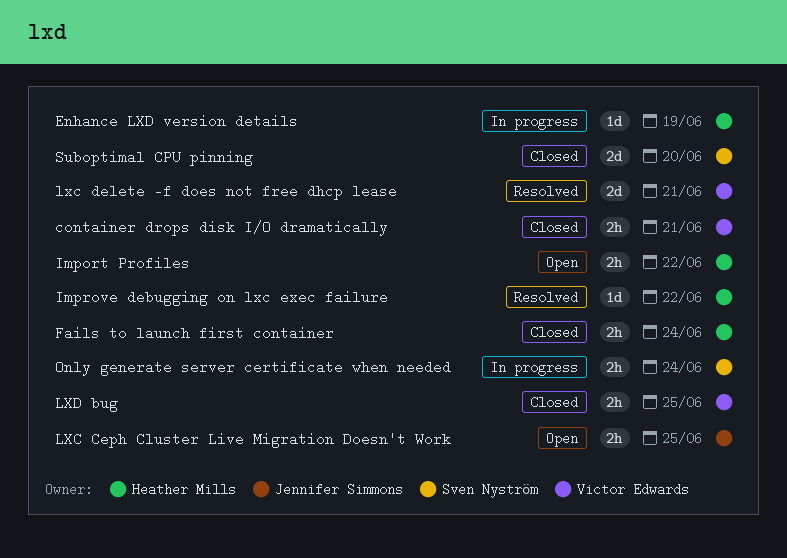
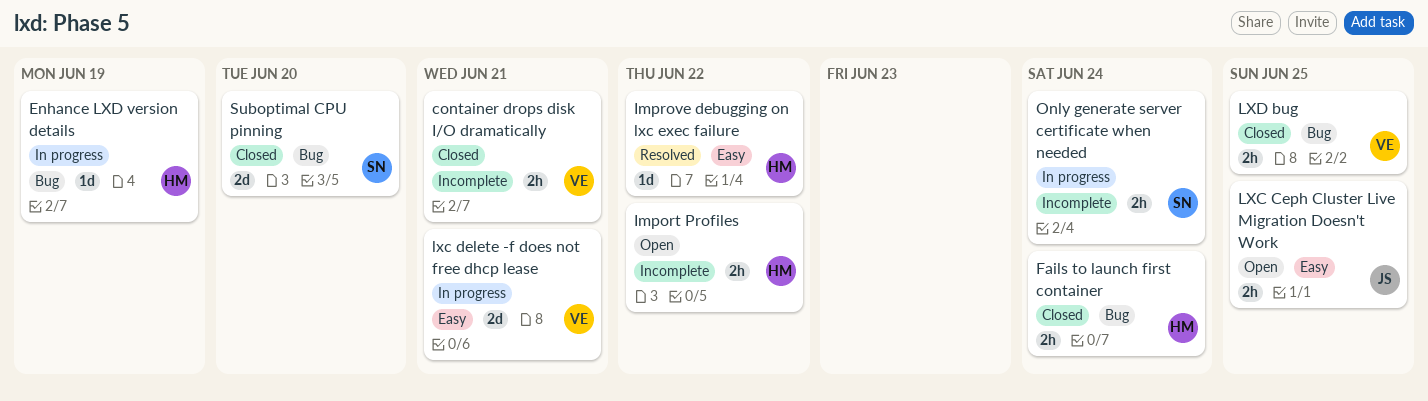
lxc delete -f does not free dhcp lease, status: Resolved -> In progress

